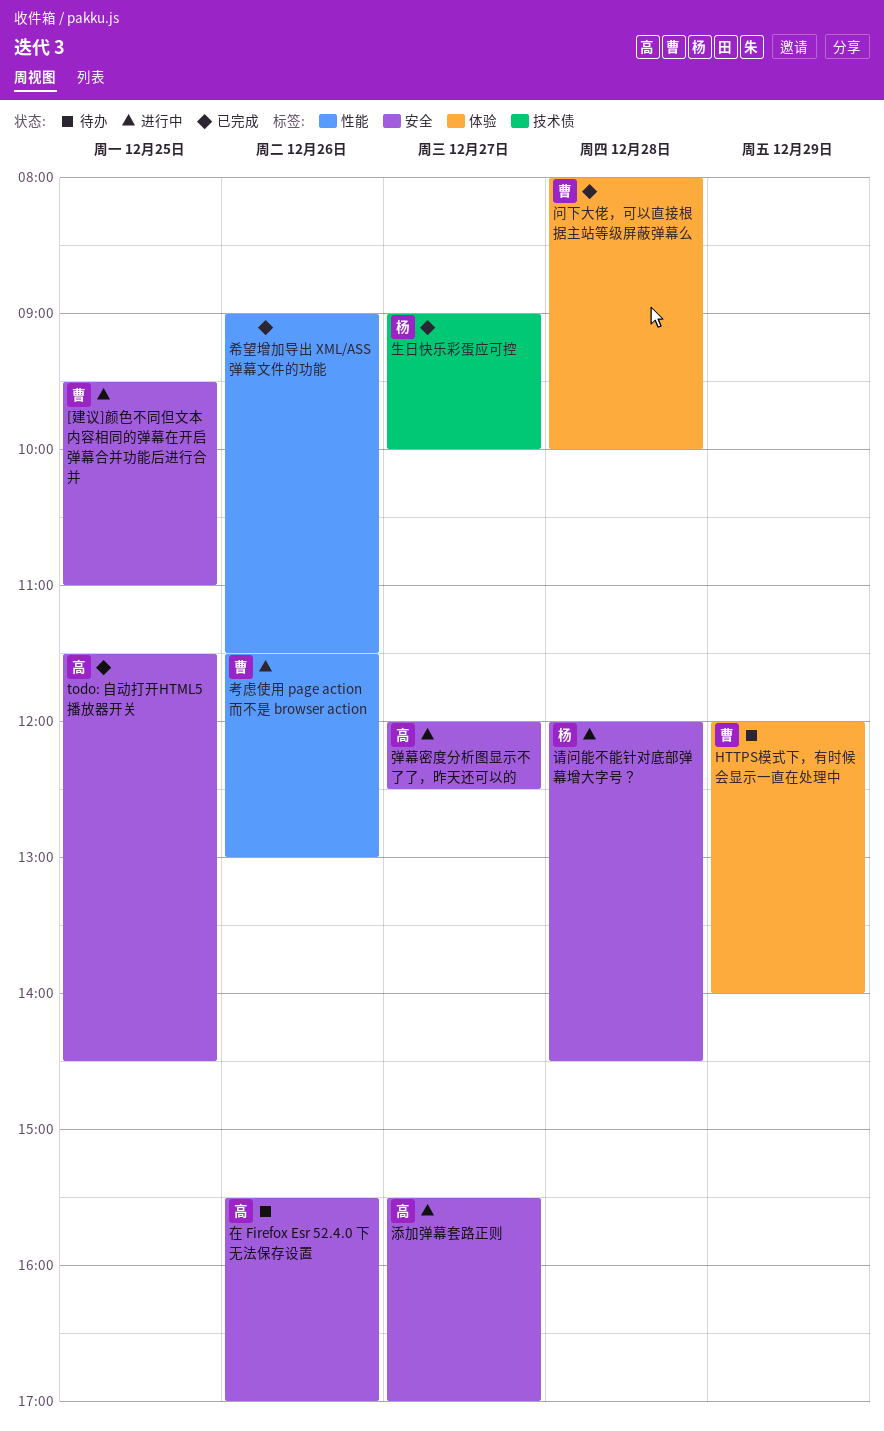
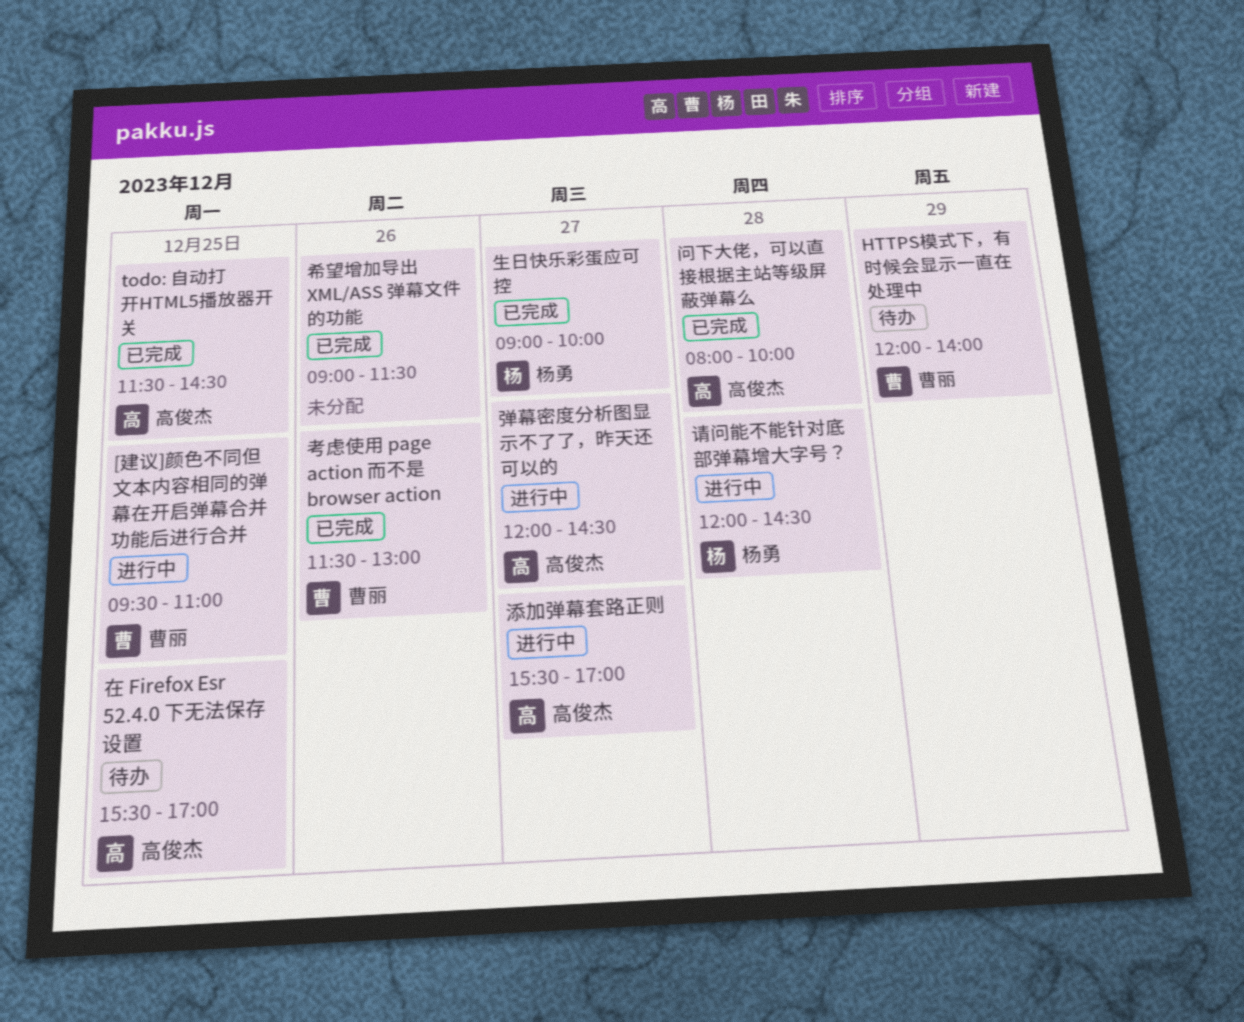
在 Firefox Esr 52.4.0 下无法保存设置, day: Dec 26 -> Dec 25
弹幕密度分析图显示不了了，昨天还可以的, ends: 12:30 -> 14:30
考虑使用 page action 而不是 browser action, status: 进行中 -> 已完成
问下大佬，可以直接根据主站等级屏蔽弹幕么, owner: 曹丽 -> 高俊杰

